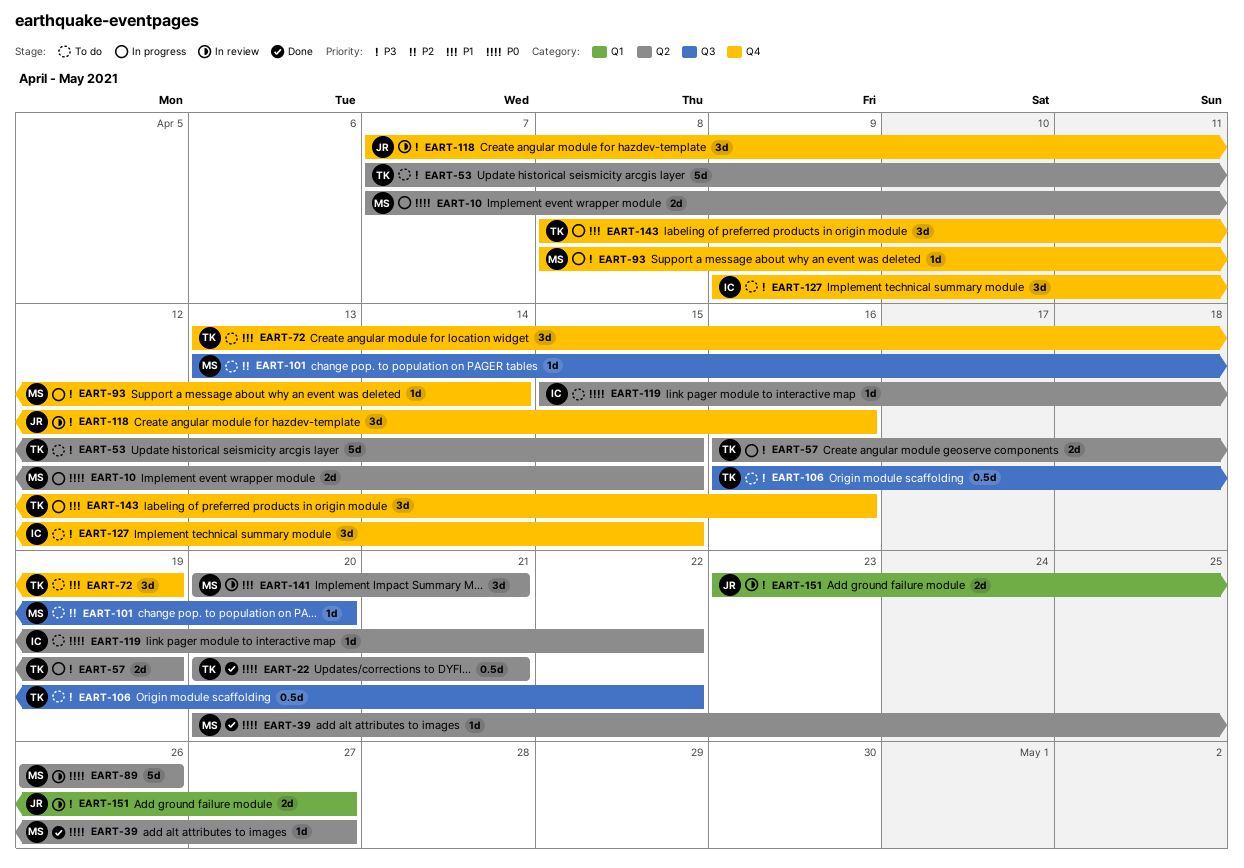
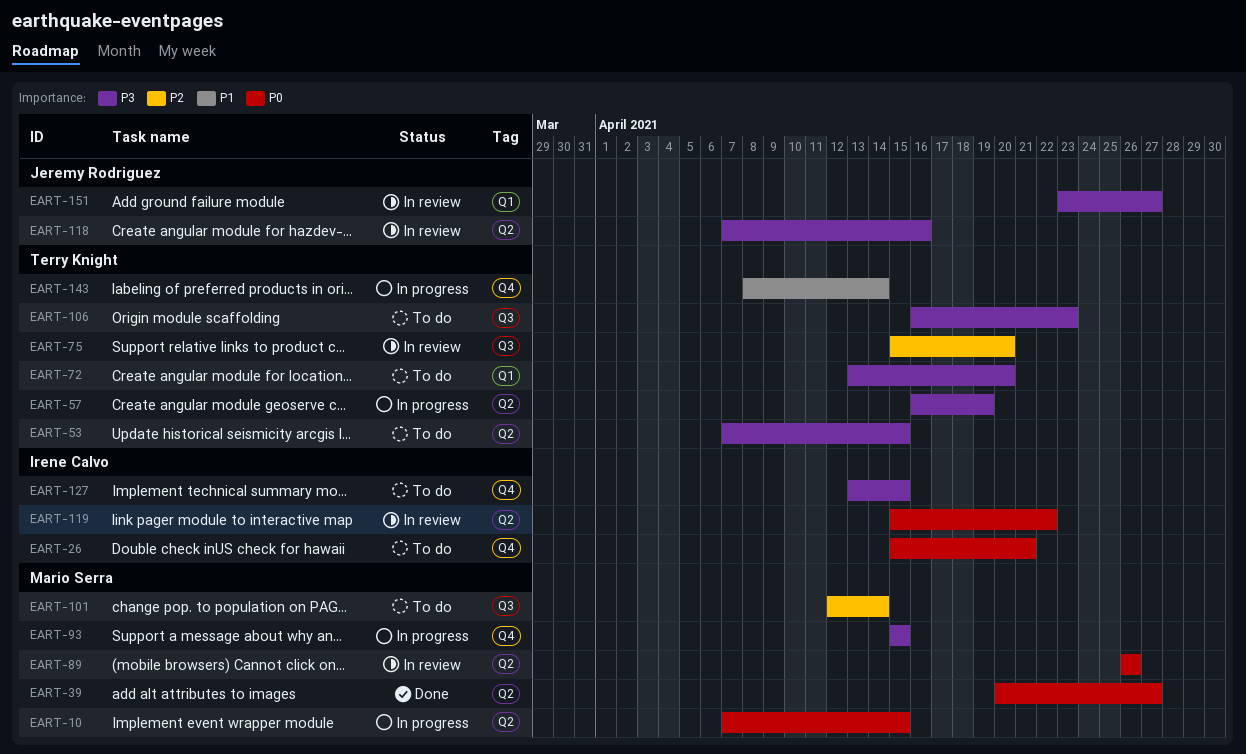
EART-22: present -> none
EART-26: none -> present
EART-72, priority: P1 -> P3
EART-72, label: Q4 -> Q1
EART-72, due: Apr 19 -> Apr 20
EART-75: none -> present
EART-93, start: Apr 8 -> Apr 15
EART-93, due: Apr 14 -> Apr 15
EART-101, start: Apr 13 -> Apr 12
EART-101, due: Apr 20 -> Apr 14
EART-106, due: Apr 22 -> Apr 23
EART-118, label: Q4 -> Q2
EART-119, status: To do -> In review
EART-127, start: Apr 9 -> Apr 13
EART-141: present -> none
EART-143, due: Apr 16 -> Apr 14

